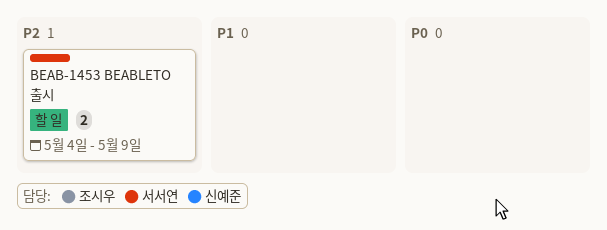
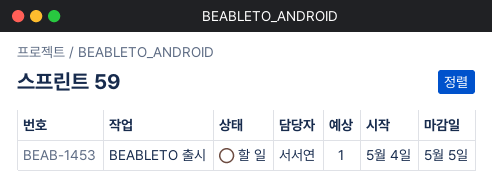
BEAB-1453, estimate: 2 -> 1
BEAB-1453, due: May 9 -> May 5

